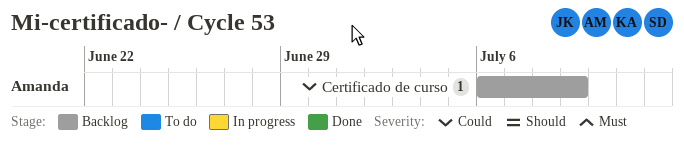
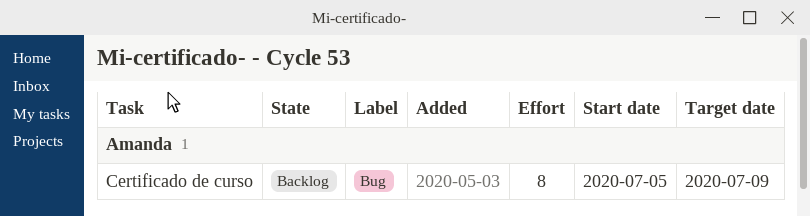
Certificado de curso, estimate: 1 -> 8
Certificado de curso, start: Jul 6 -> Jul 5

